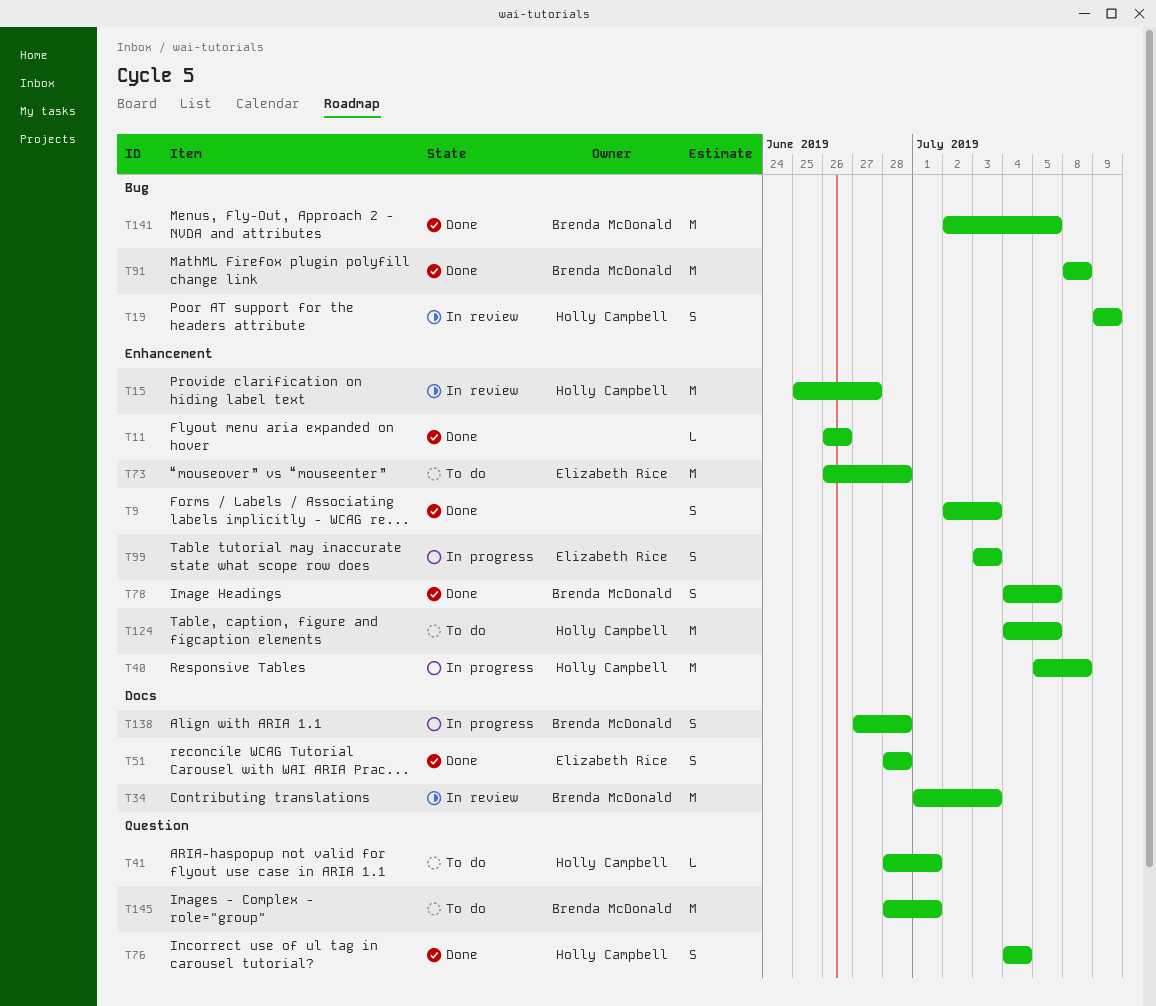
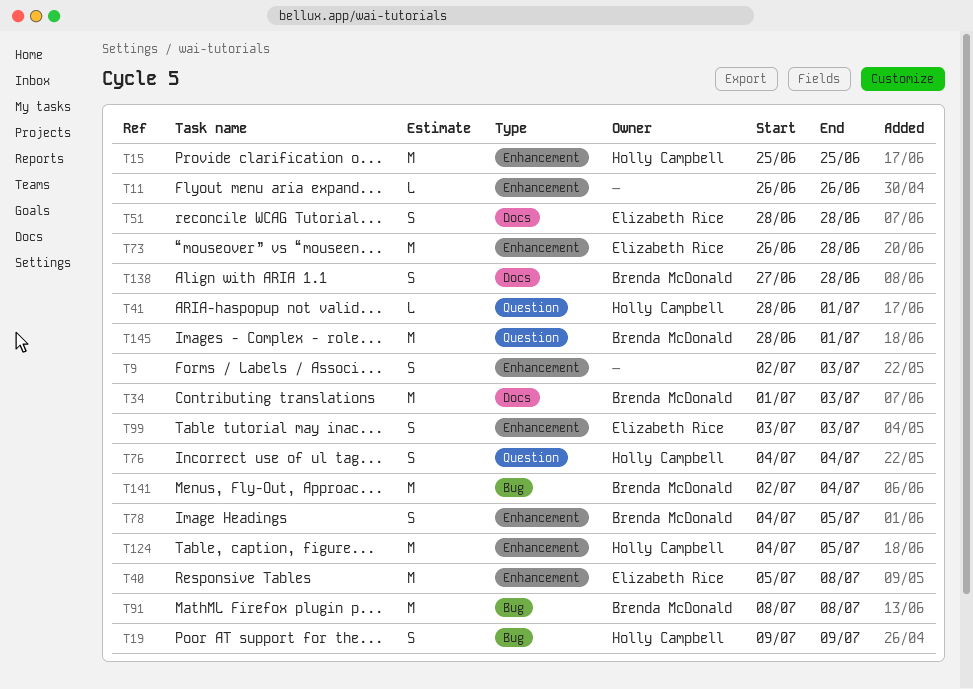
T15, due: Jun 27 -> Jun 25
T40, owner: Holly Campbell -> Elizabeth Rice
T141, due: Jul 5 -> Jul 4

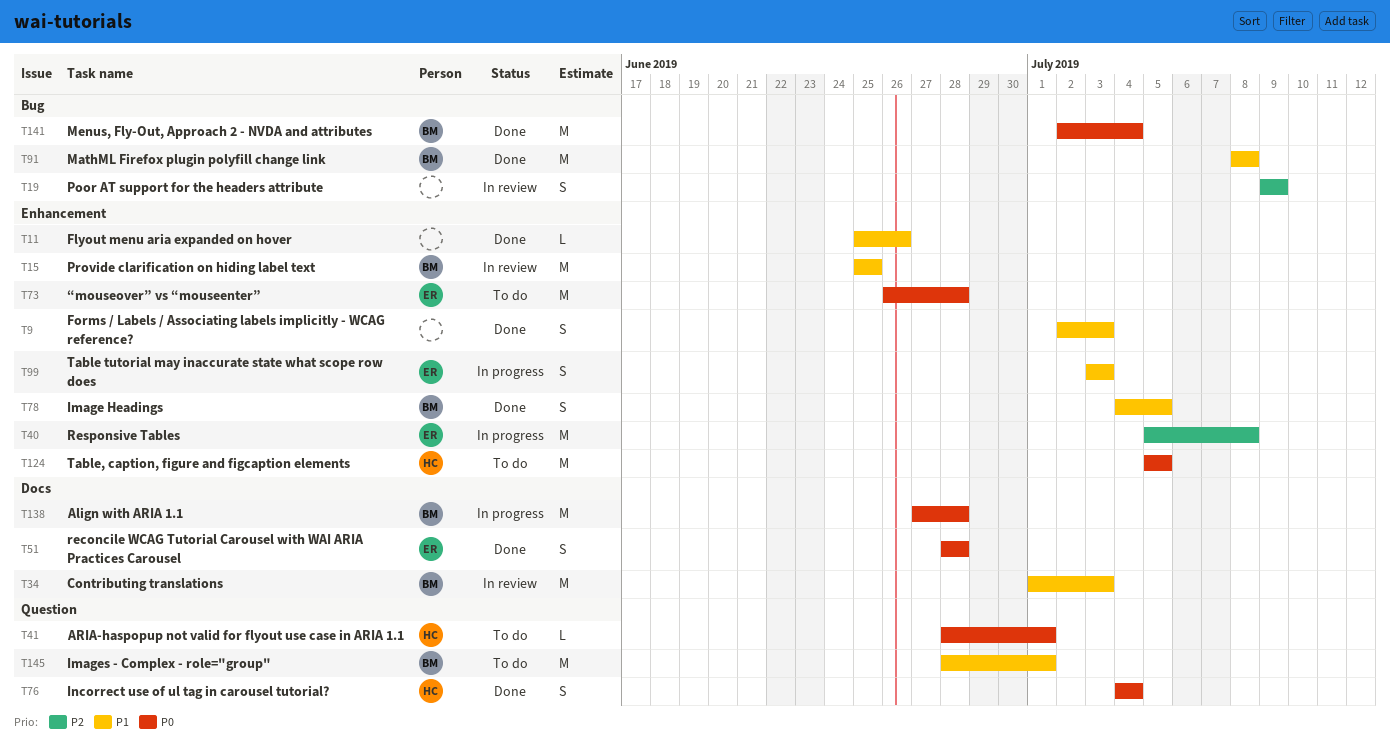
T11, start: Jun 26 -> Jun 25
T15, owner: Holly Campbell -> Brenda McDonald
T19, owner: Holly Campbell -> none
T124, start: Jul 4 -> Jul 5
T138, estimate: S -> M

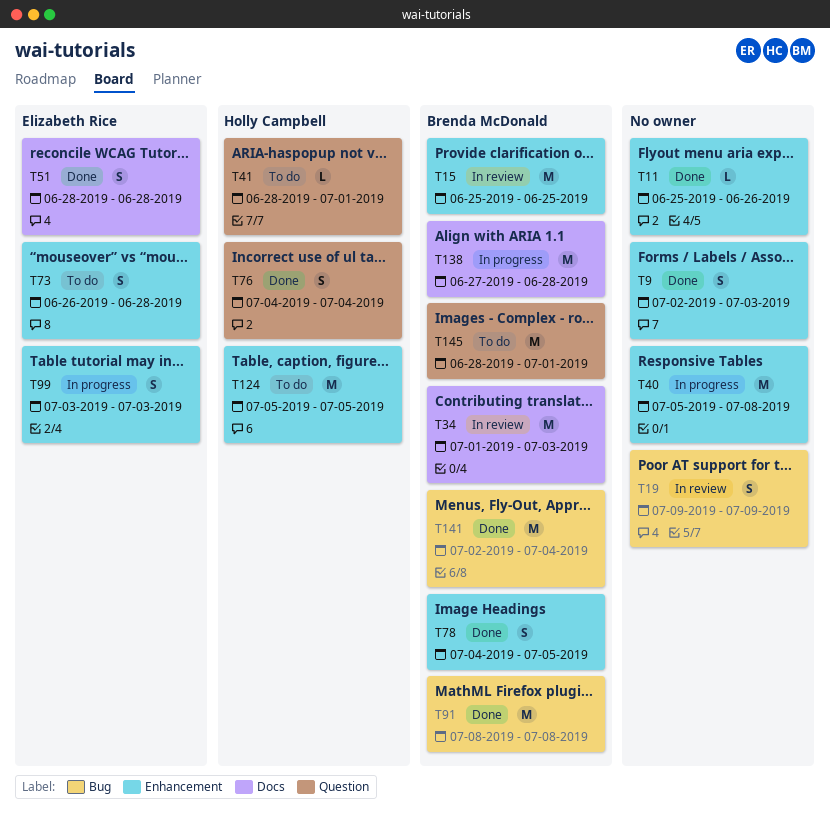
T40, owner: Elizabeth Rice -> none
T73, estimate: M -> S

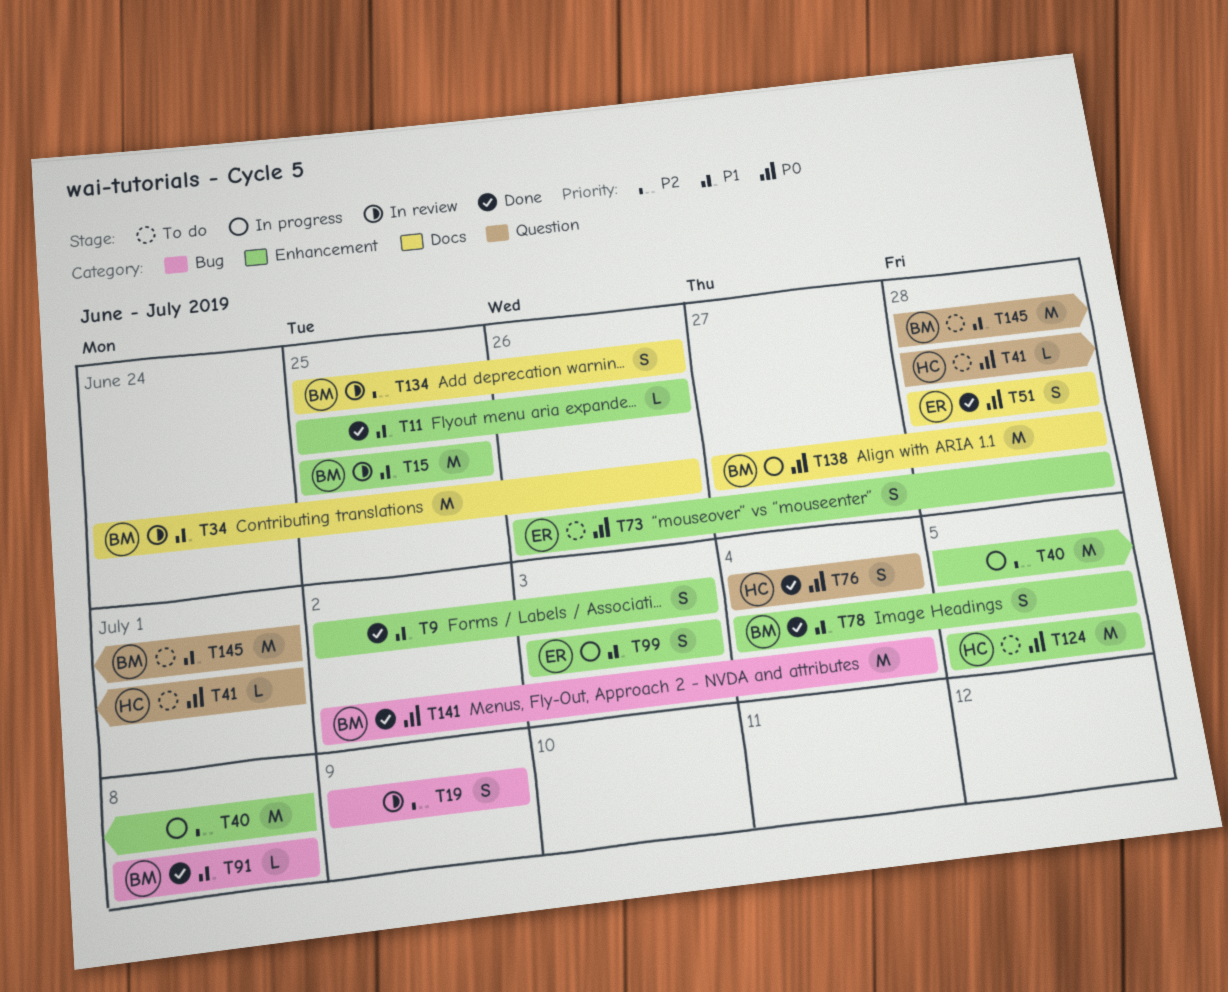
T34, start: Jul 1 -> Jun 24
T34, due: Jul 3 -> Jun 26
T91, estimate: M -> L
T134: none -> present

